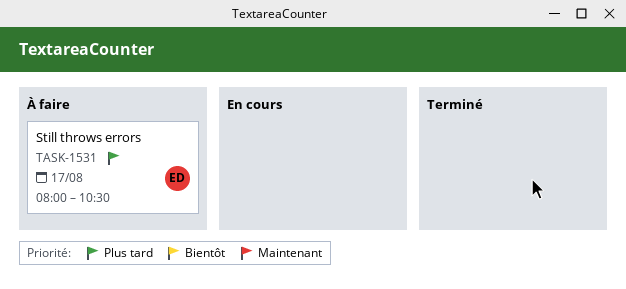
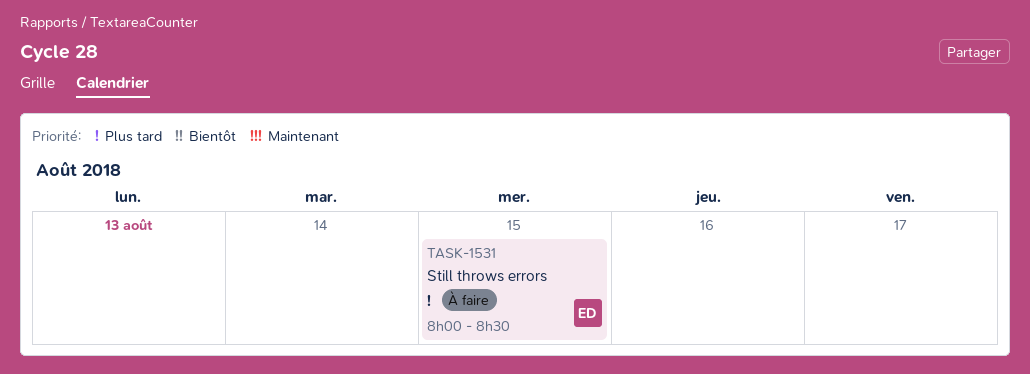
TASK-1531, day: Aug 17 -> Aug 15
TASK-1531, ends: 10:30 -> 08:30

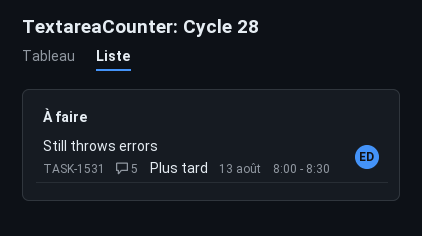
TASK-1531, day: Aug 15 -> Aug 13

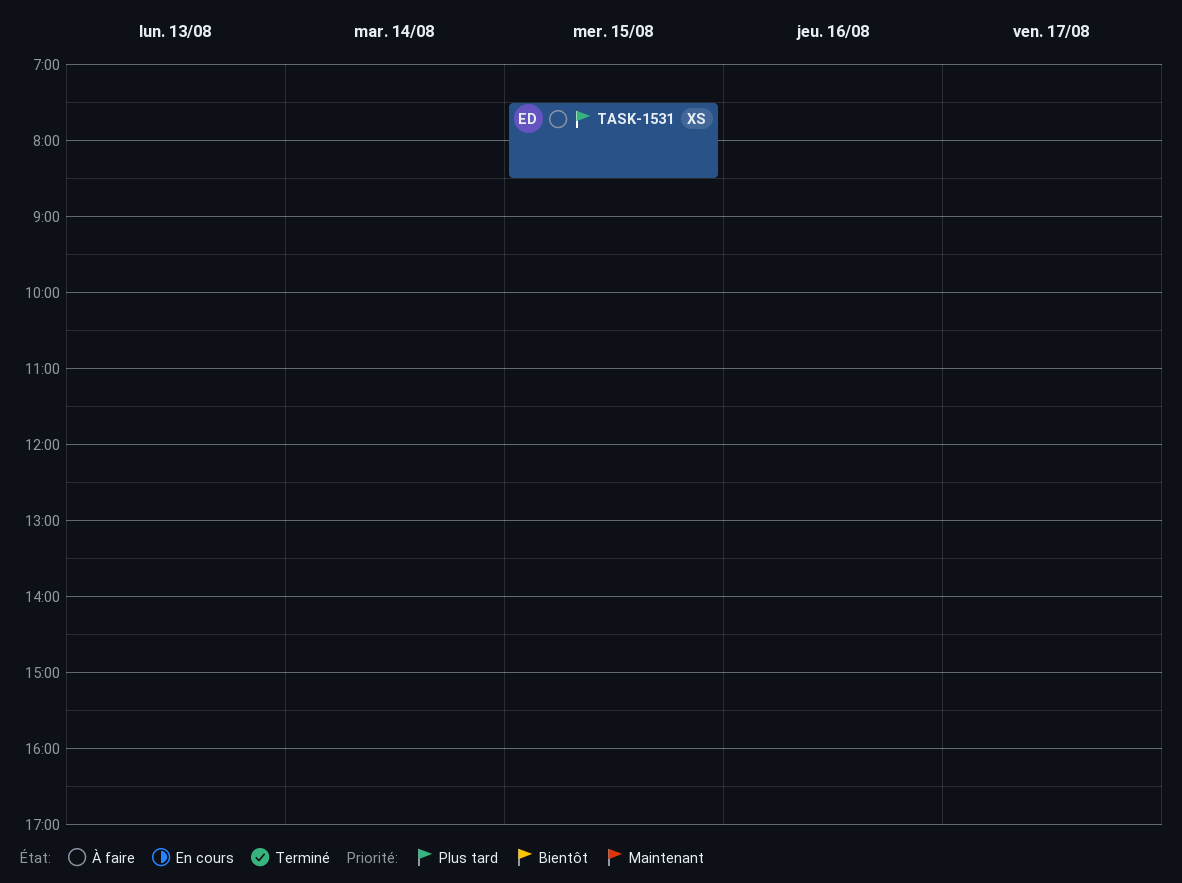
TASK-1531, day: Aug 13 -> Aug 15
TASK-1531, begins: 08:00 -> 07:30

